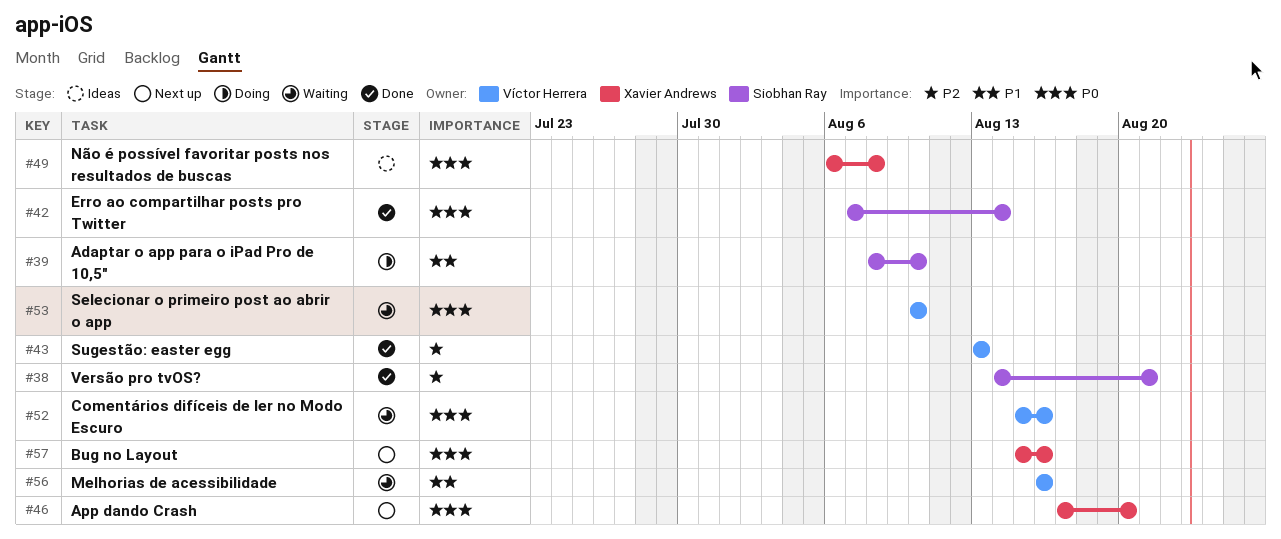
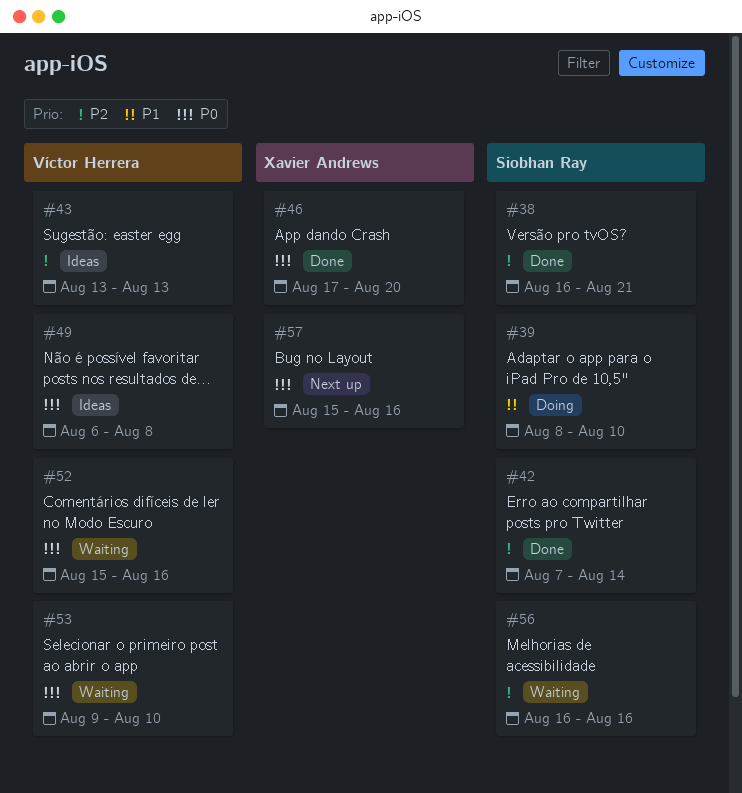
#38, start: Aug 14 -> Aug 16
#42, priority: P0 -> P2
#43, status: Done -> Ideas
#46, status: Next up -> Done
#49, owner: Xavier Andrews -> Víctor Herrera
#53, start: Aug 10 -> Aug 9
#56, owner: Víctor Herrera -> Siobhan Ray
#56, priority: P1 -> P2

